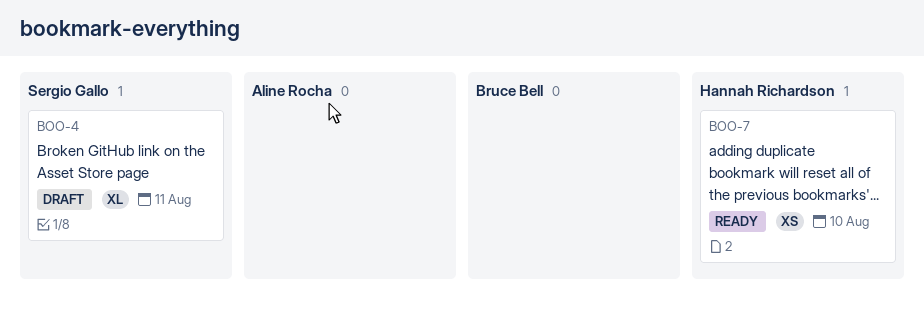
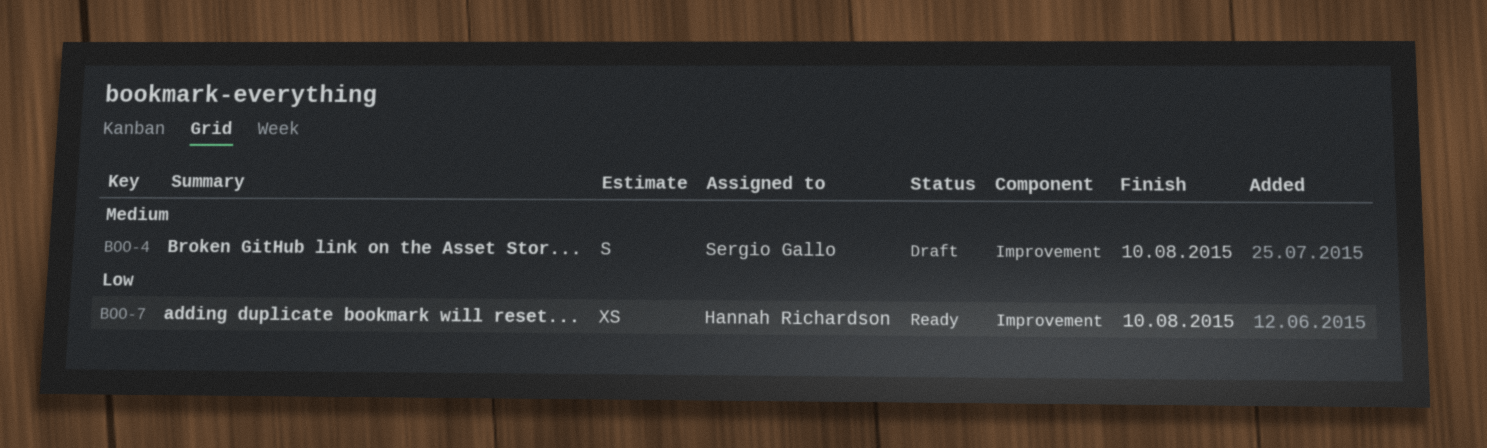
BOO-4, estimate: XL -> S
BOO-4, due: Aug 11 -> Aug 10

